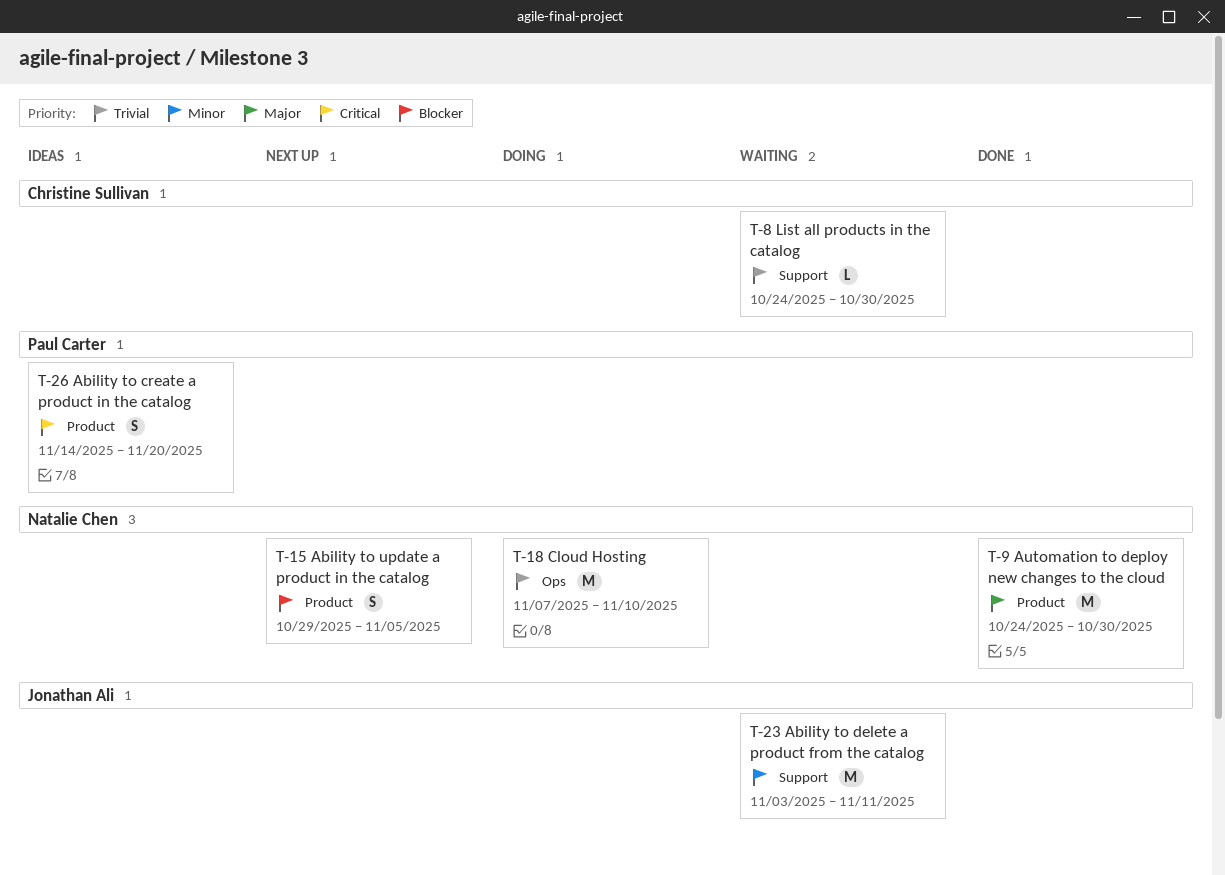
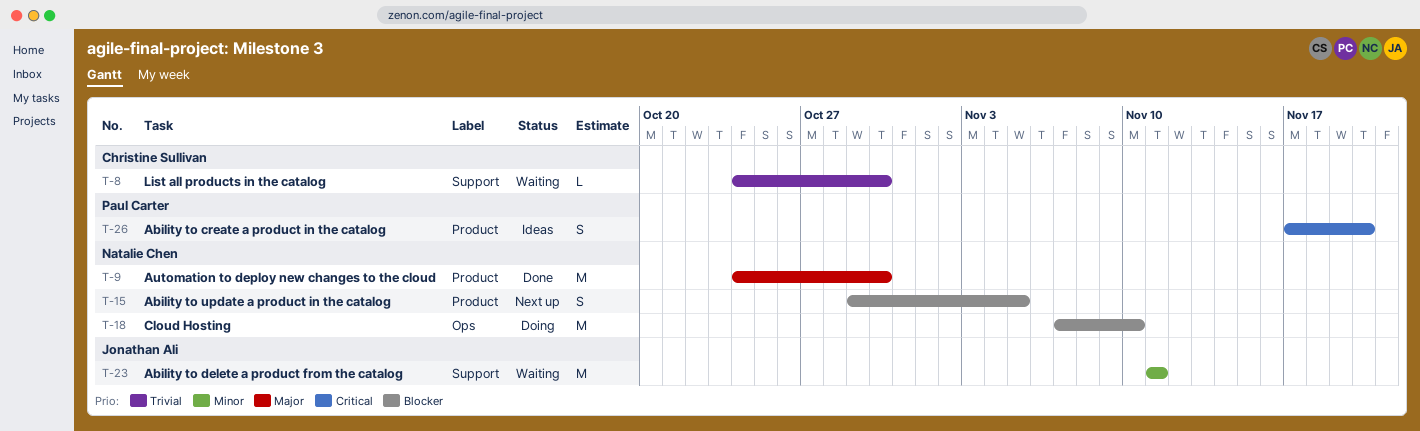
T-18, priority: Trivial -> Blocker
T-23, start: Nov 3 -> Nov 11
T-26, start: Nov 14 -> Nov 17

